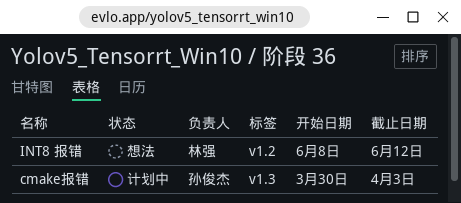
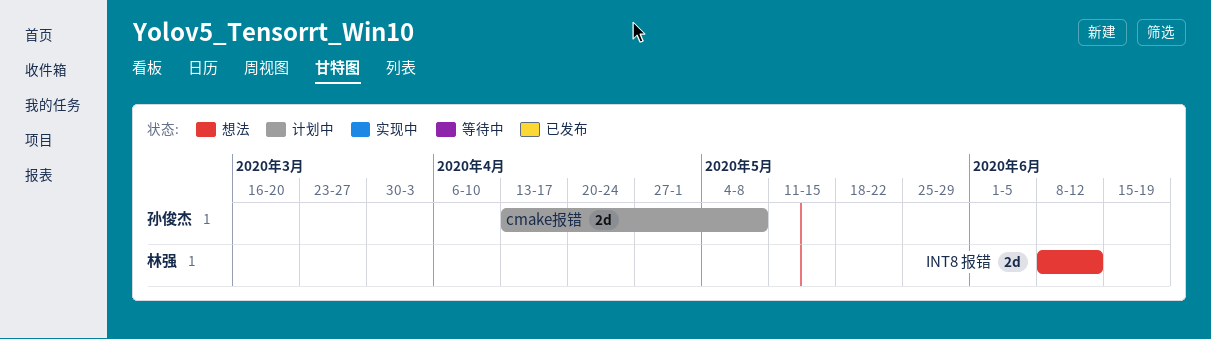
cmake报错, start: Mar 30 -> Apr 13
cmake报错, due: Apr 3 -> May 8

